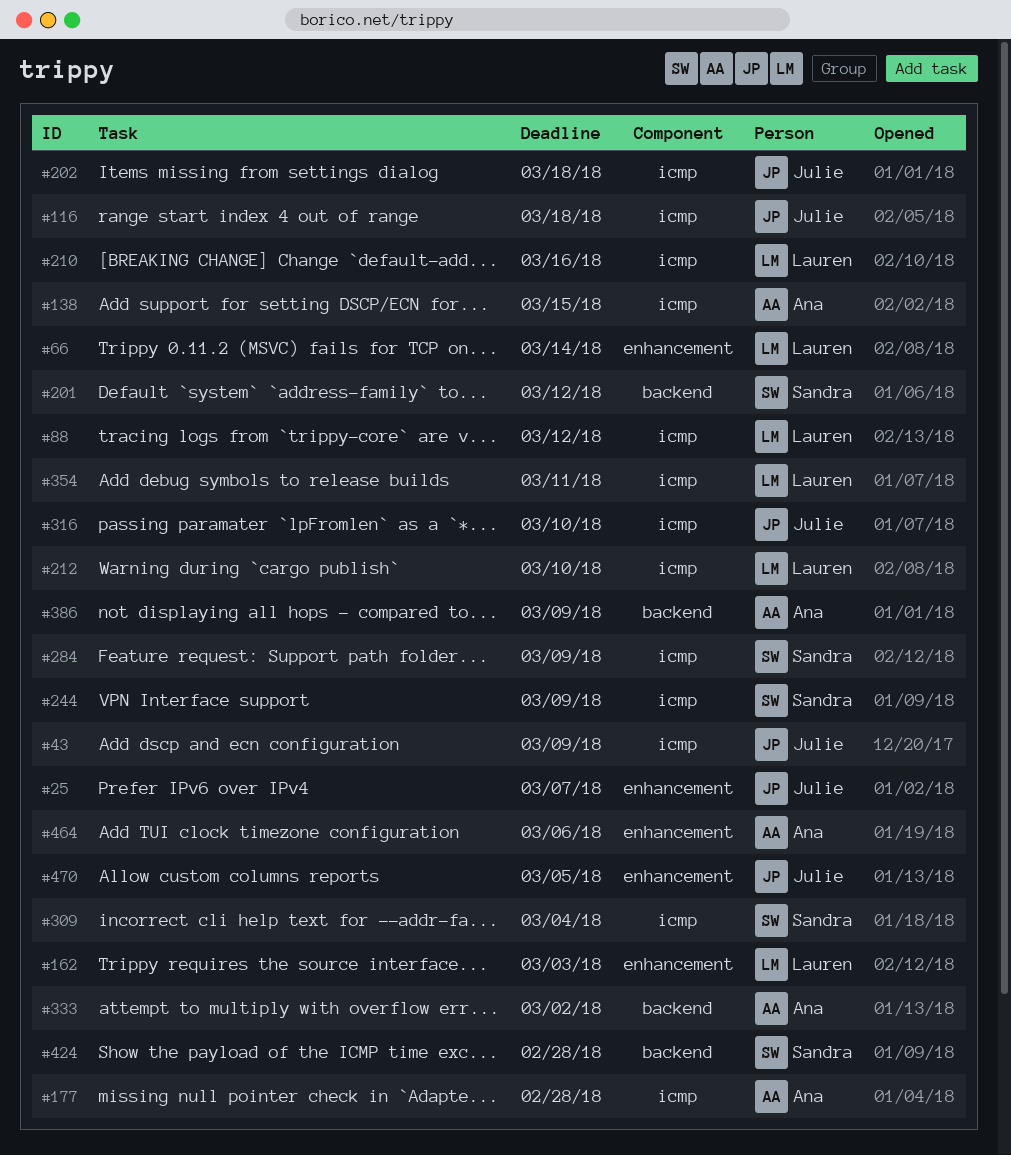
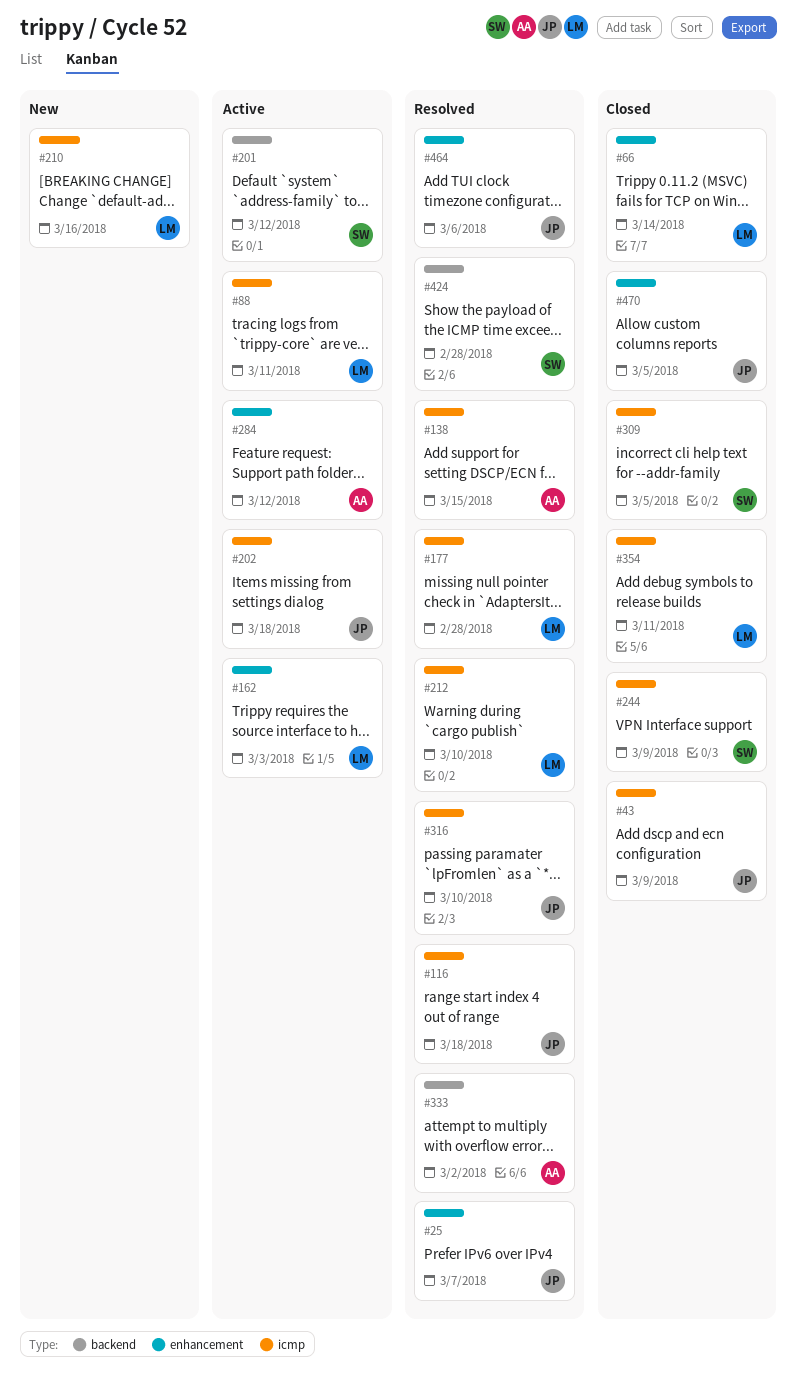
#88, due: Mar 12 -> Mar 11
#177, owner: Ana -> Lauren
#284, owner: Sandra -> Ana
#284, label: icmp -> enhancement
#284, due: Mar 9 -> Mar 12
#309, due: Mar 4 -> Mar 5
#386: present -> none
#464, owner: Ana -> Julie

